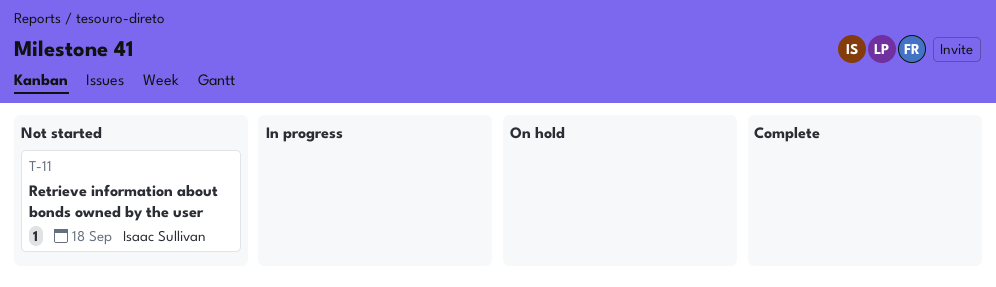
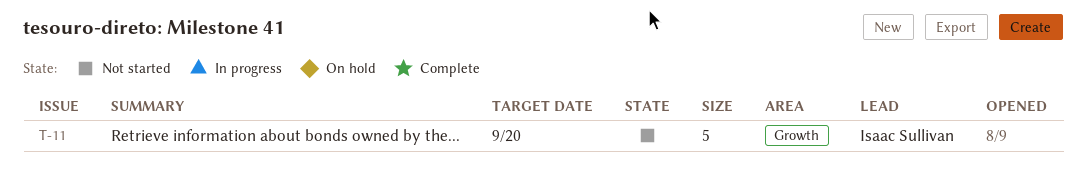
T-11, estimate: 1 -> 5
T-11, due: Sep 18 -> Sep 20

